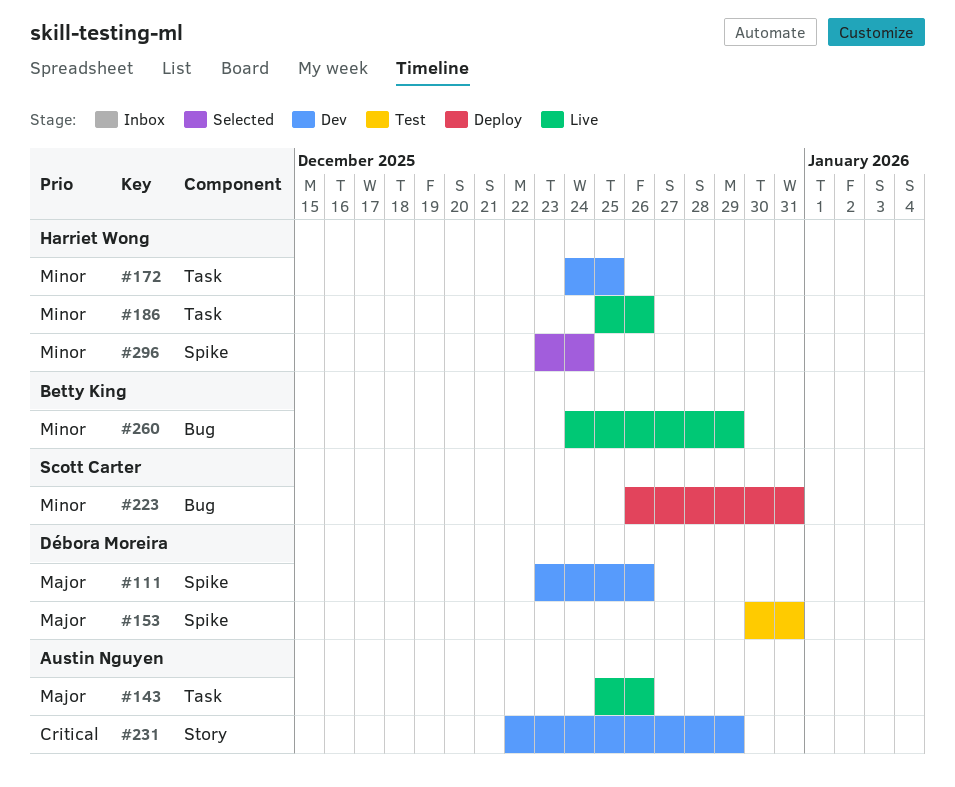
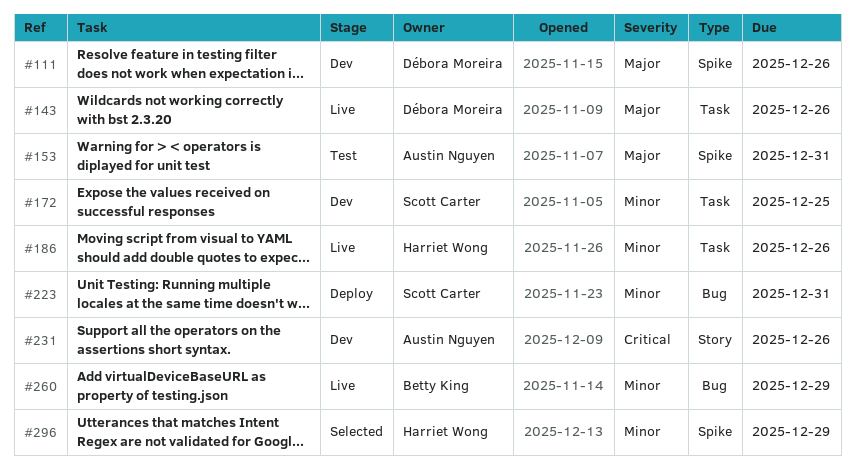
#143, owner: Austin Nguyen -> Débora Moreira
#153, owner: Débora Moreira -> Austin Nguyen
#172, owner: Harriet Wong -> Scott Carter
#231, due: Dec 29 -> Dec 26
#296, due: Dec 24 -> Dec 29

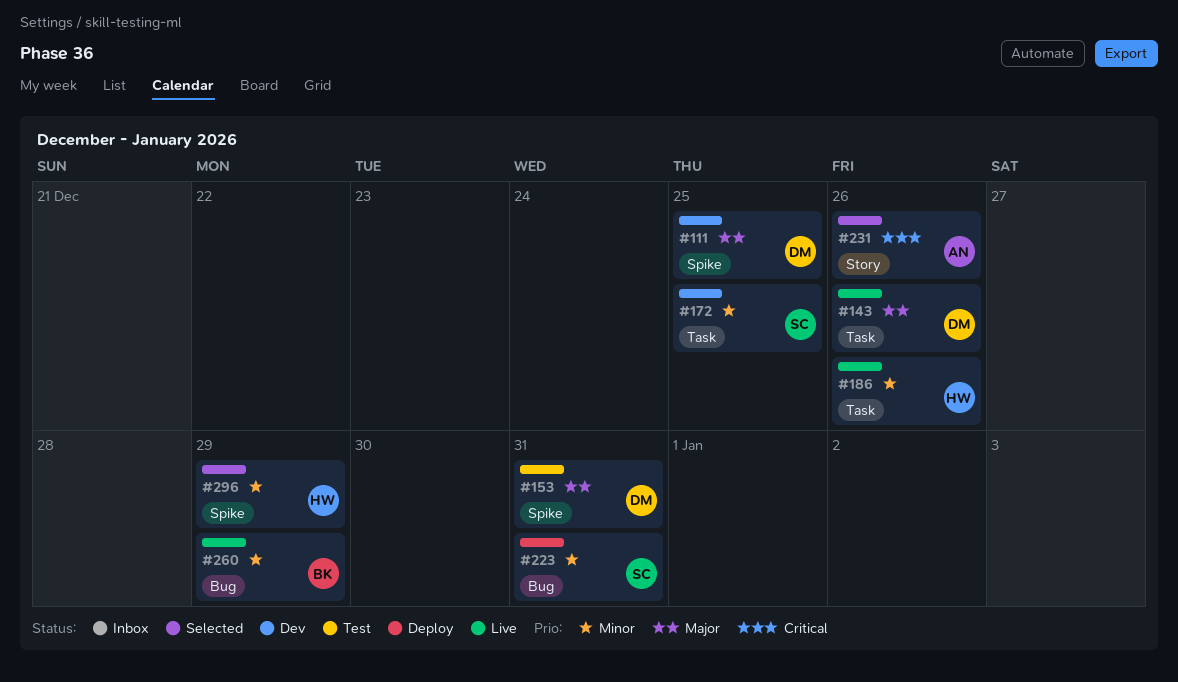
#111, due: Dec 26 -> Dec 25
#153, owner: Austin Nguyen -> Débora Moreira
#231, status: Dev -> Selected

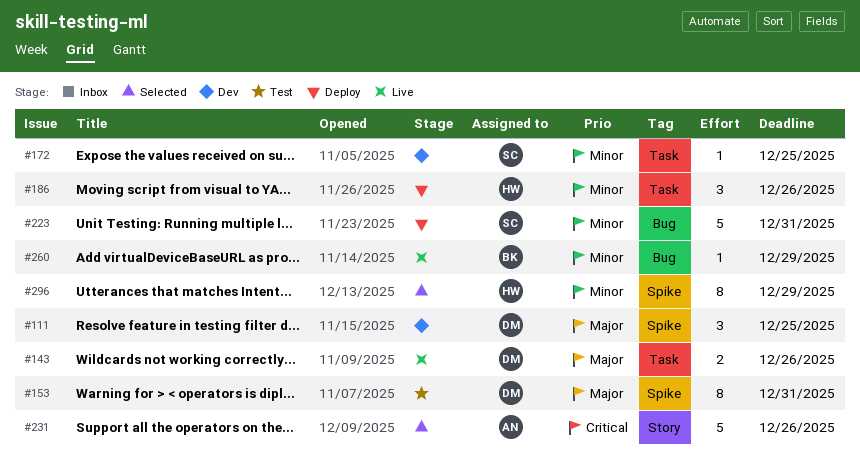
#186, status: Live -> Deploy

